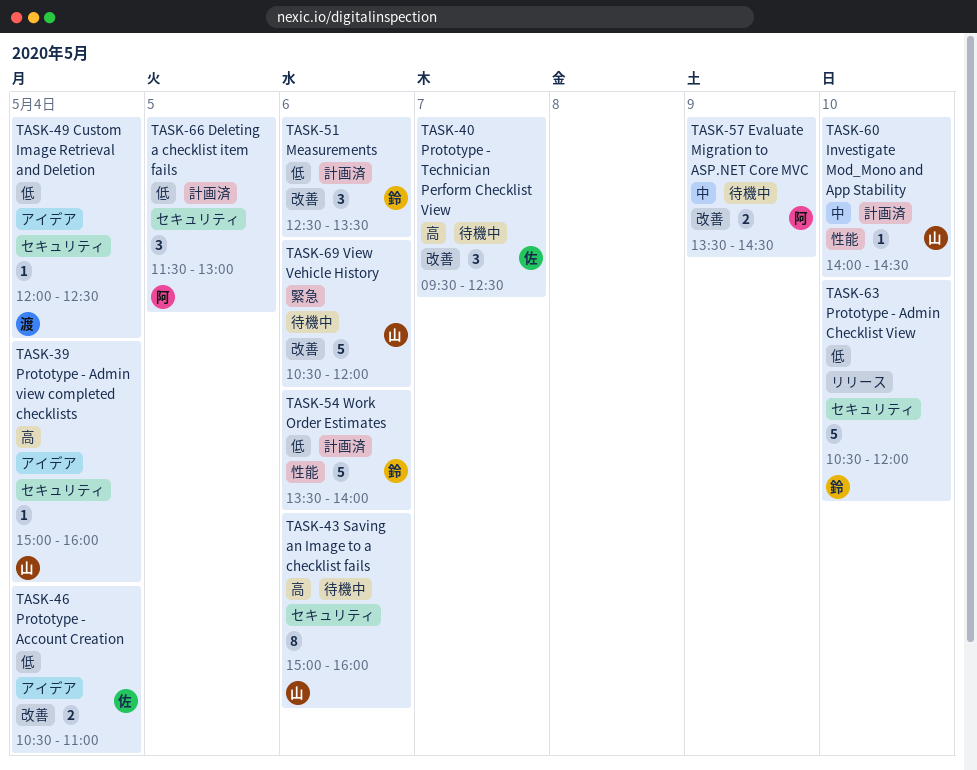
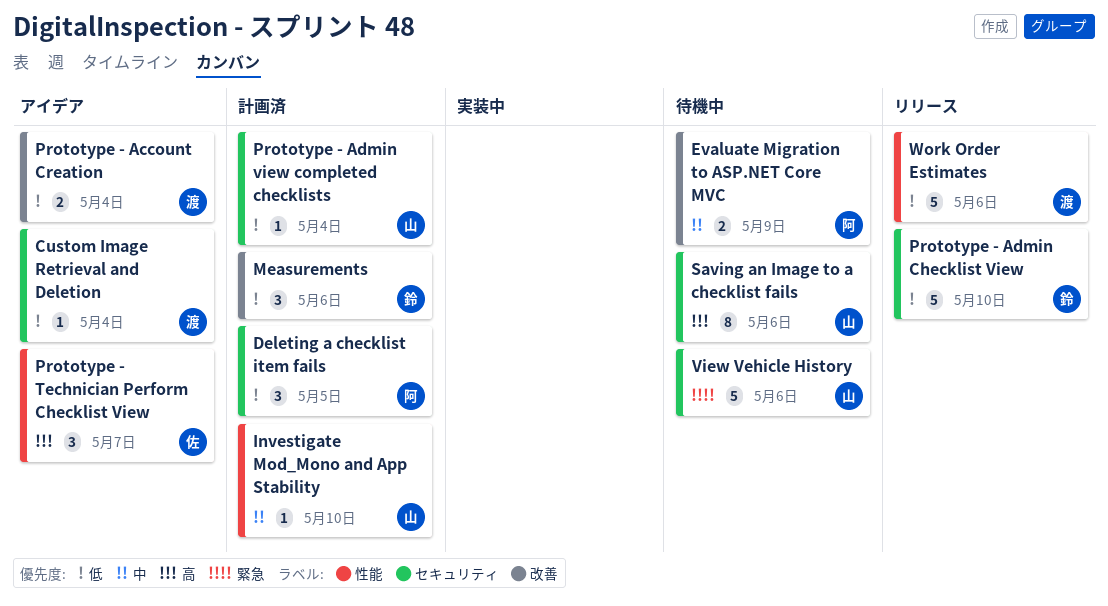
Prototype - Account Creation, owner: 佐 -> 渡
Prototype - Admin view completed checklists, status: アイデア -> 計画済
Prototype - Admin view completed checklists, priority: 高 -> 低
Prototype - Technician Perform Checklist View, status: 待機中 -> アイデア
Prototype - Technician Perform Checklist View, label: 改善 -> 性能
View Vehicle History, label: 改善 -> セキュリティ
Work Order Estimates, status: 計画済 -> リリース
Work Order Estimates, owner: 鈴 -> 渡

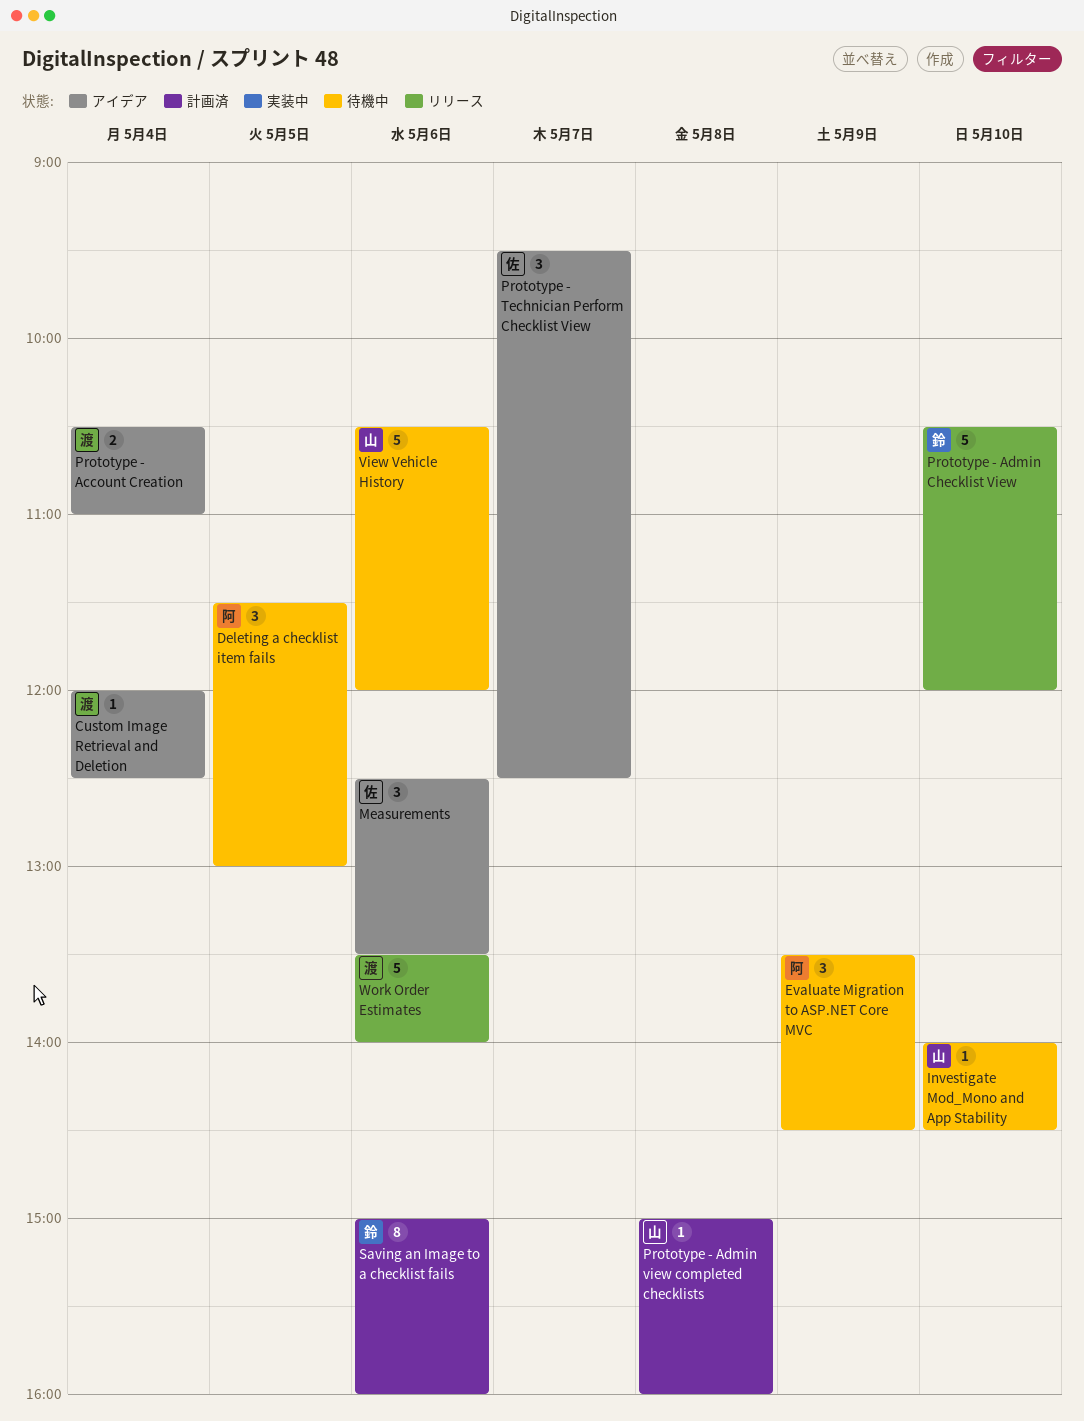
Deleting a checklist item fails, status: 計画済 -> 待機中
Evaluate Migration to ASP.NET Core MVC, estimate: 2 -> 3
Investigate Mod_Mono and App Stability, status: 計画済 -> 待機中
Measurements, status: 計画済 -> アイデア
Measurements, owner: 鈴 -> 佐
Prototype - Admin view completed checklists, day: May 4 -> May 8
Saving an Image to a checklist fails, status: 待機中 -> 計画済
Saving an Image to a checklist fails, owner: 山 -> 鈴

